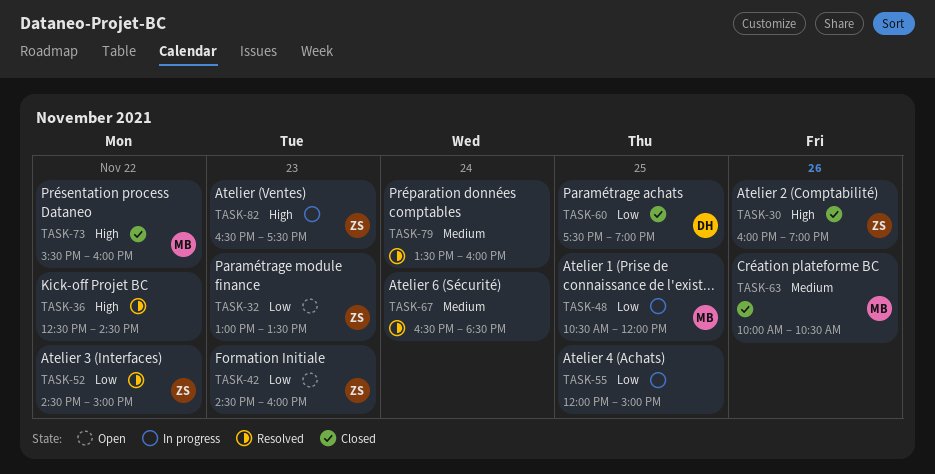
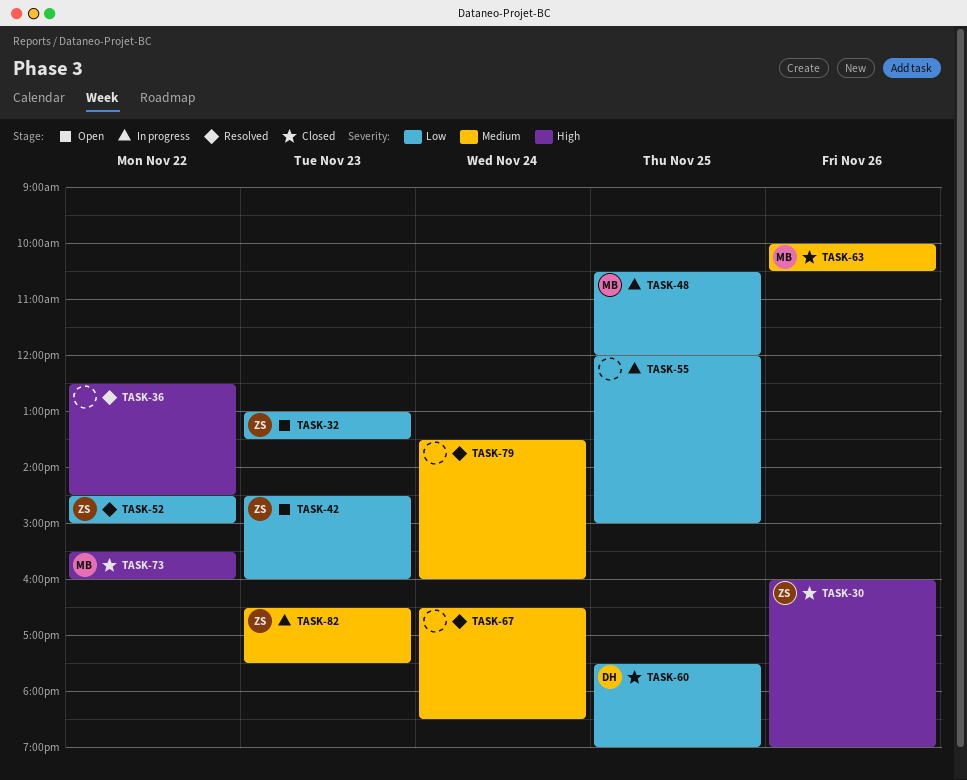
TASK-82, priority: High -> Medium

